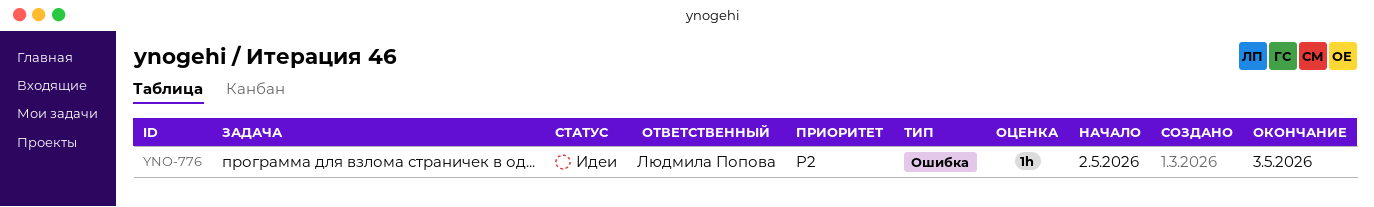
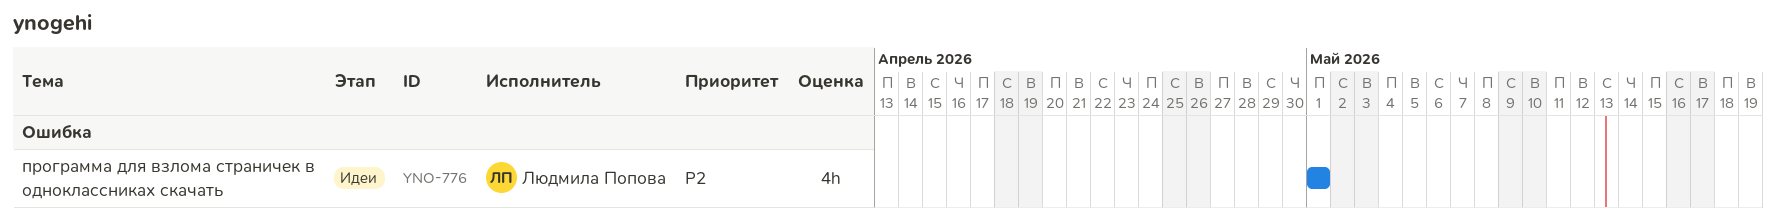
YNO-776, estimate: 1h -> 4h
YNO-776, start: May 2 -> May 1
YNO-776, due: May 3 -> May 1

